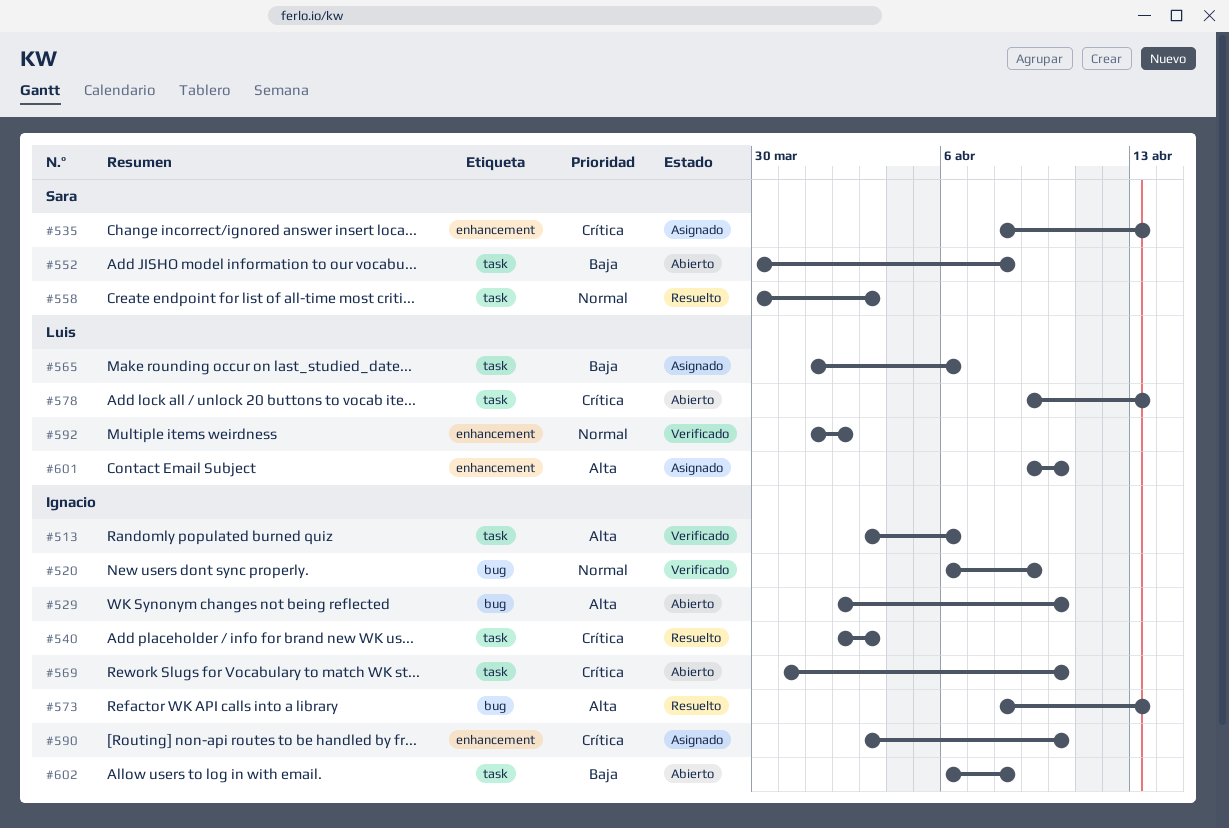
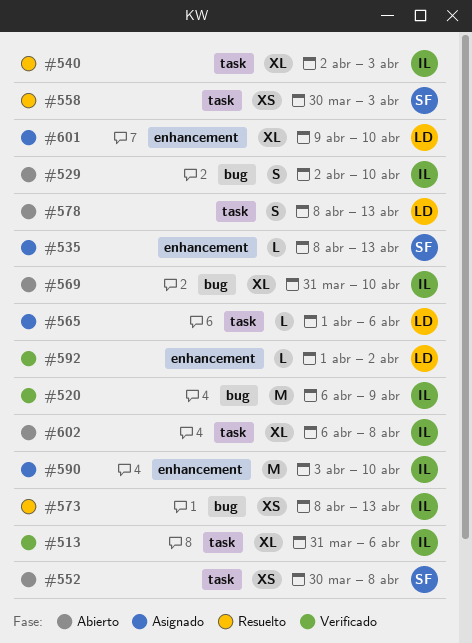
#513, start: Apr 3 -> Mar 31
#569, label: task -> bug
#578, start: Apr 9 -> Apr 8

